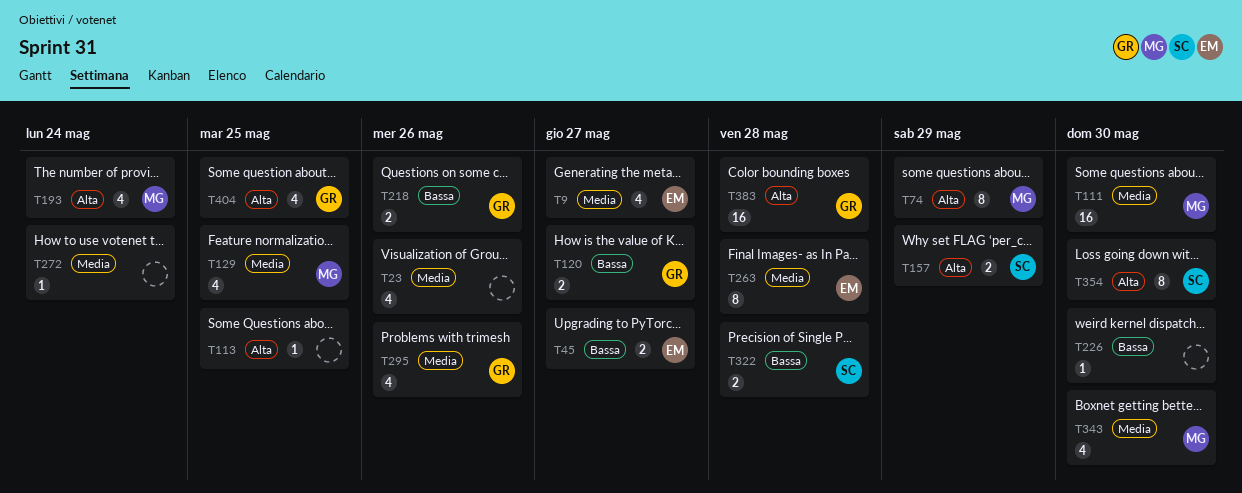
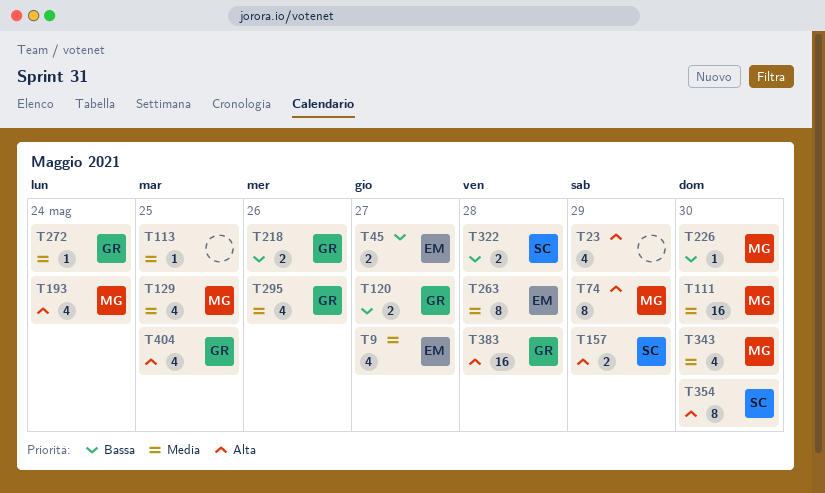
T23, priority: Media -> Alta
T23, due: May 26 -> May 29
T113, priority: Alta -> Media
T226, owner: none -> MG
T272, owner: none -> GR

